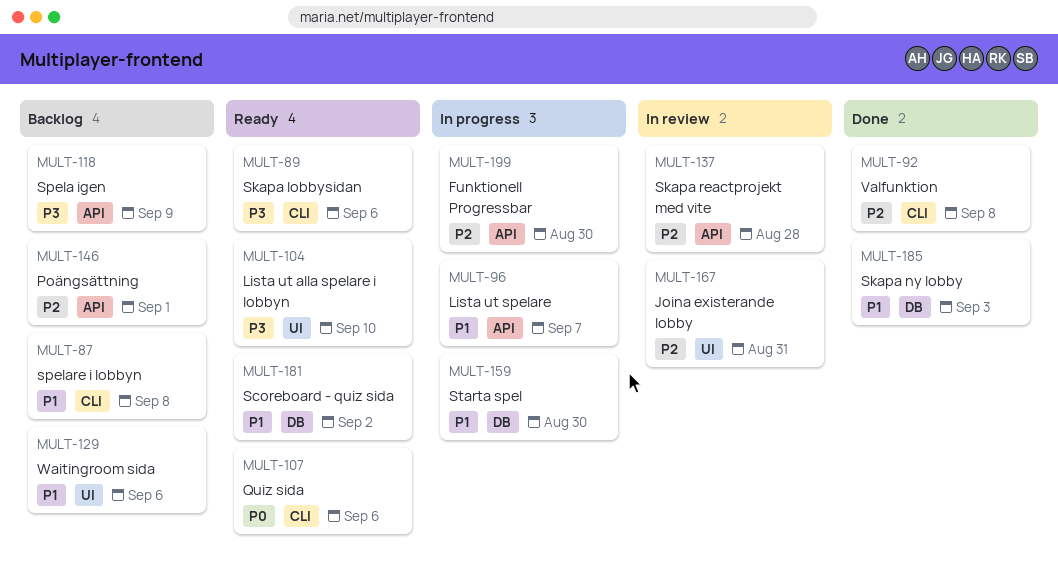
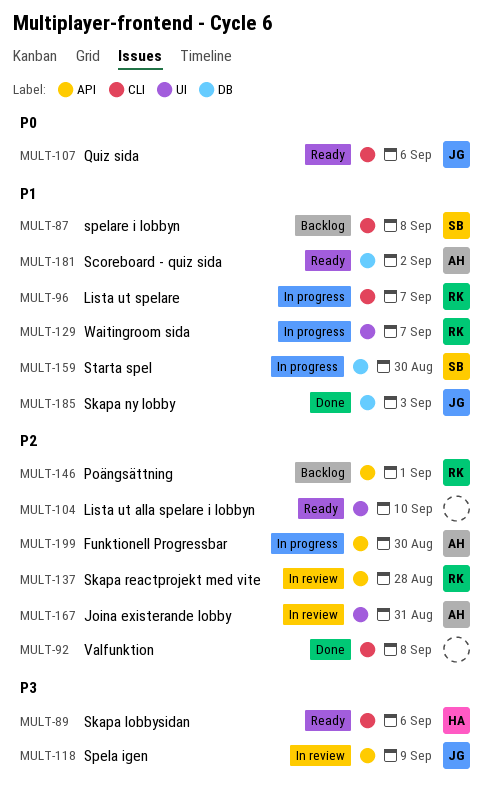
MULT-96, label: API -> CLI
MULT-104, priority: P3 -> P2
MULT-118, status: Backlog -> In review
MULT-129, status: Backlog -> In progress
MULT-129, due: Sep 6 -> Sep 7

